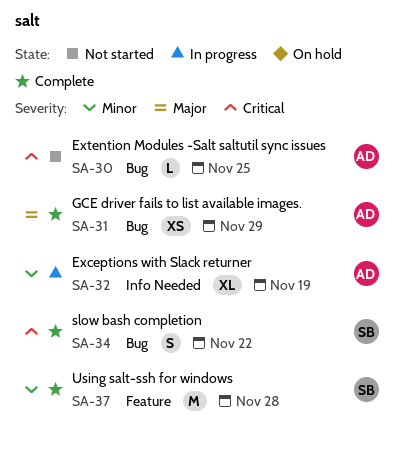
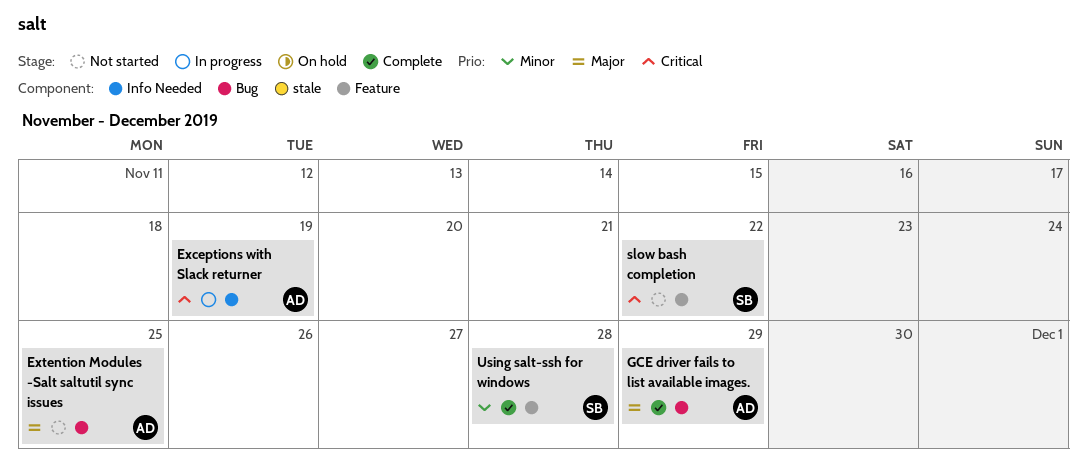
Exceptions with Slack returner, priority: Minor -> Critical
Extention Modules -Salt saltutil sync issues, priority: Critical -> Major
slow bash completion, status: Complete -> Not started
slow bash completion, label: Bug -> Feature

